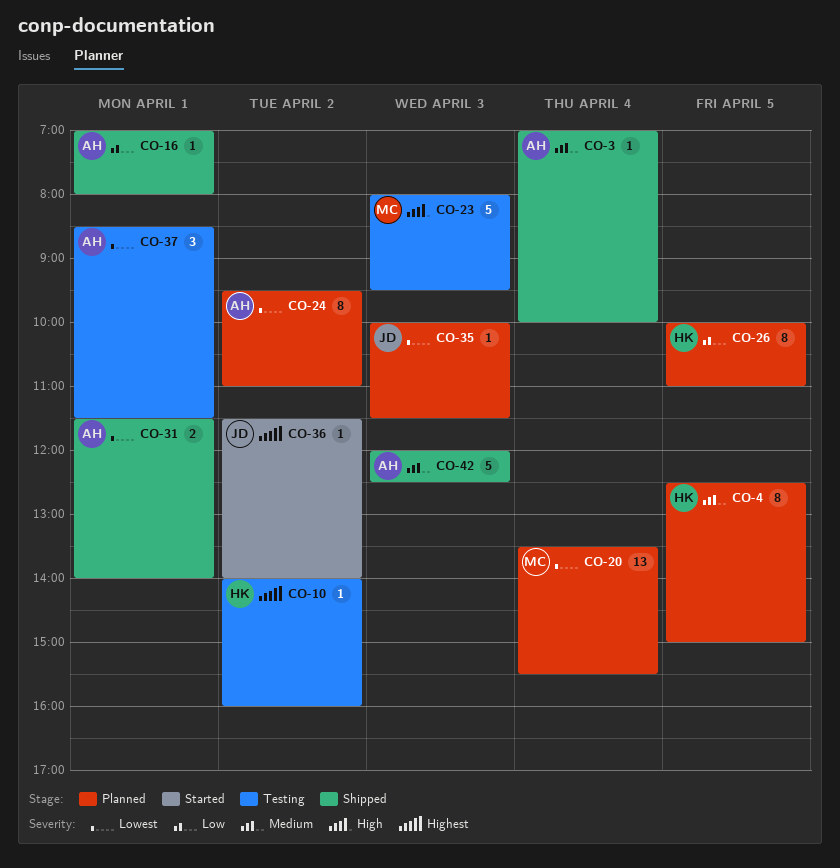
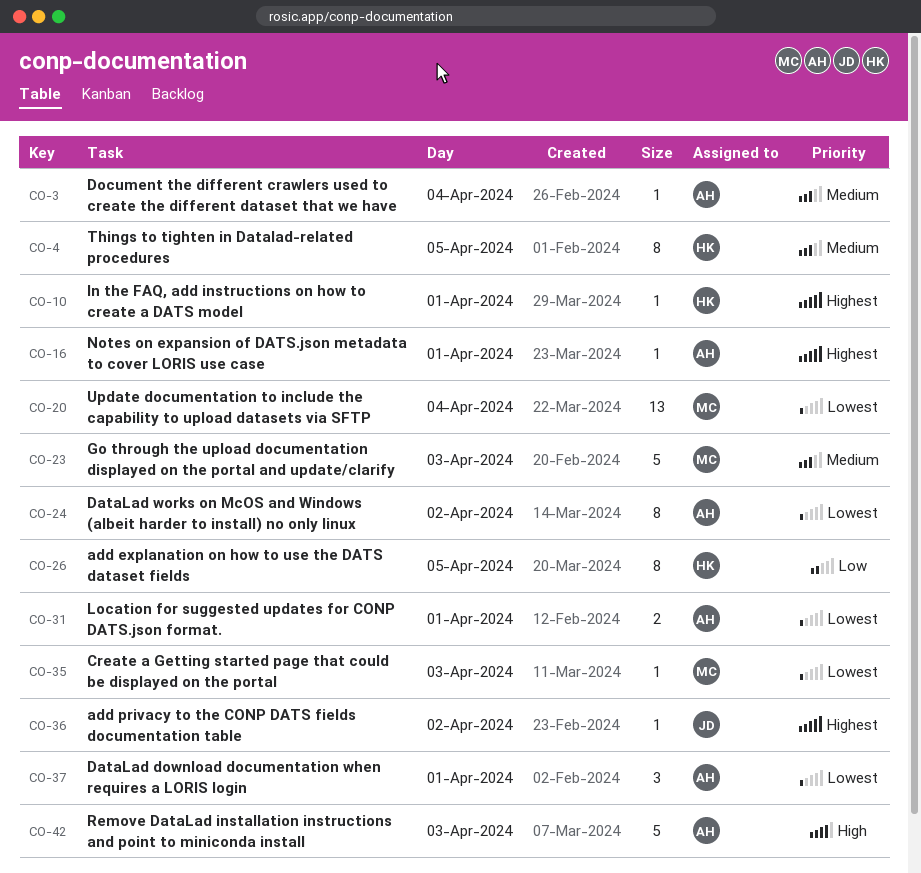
CO-10, day: Apr 2 -> Apr 1
CO-16, priority: Low -> Highest
CO-23, priority: High -> Medium
CO-35, owner: JD -> MC
CO-42, priority: Medium -> High

